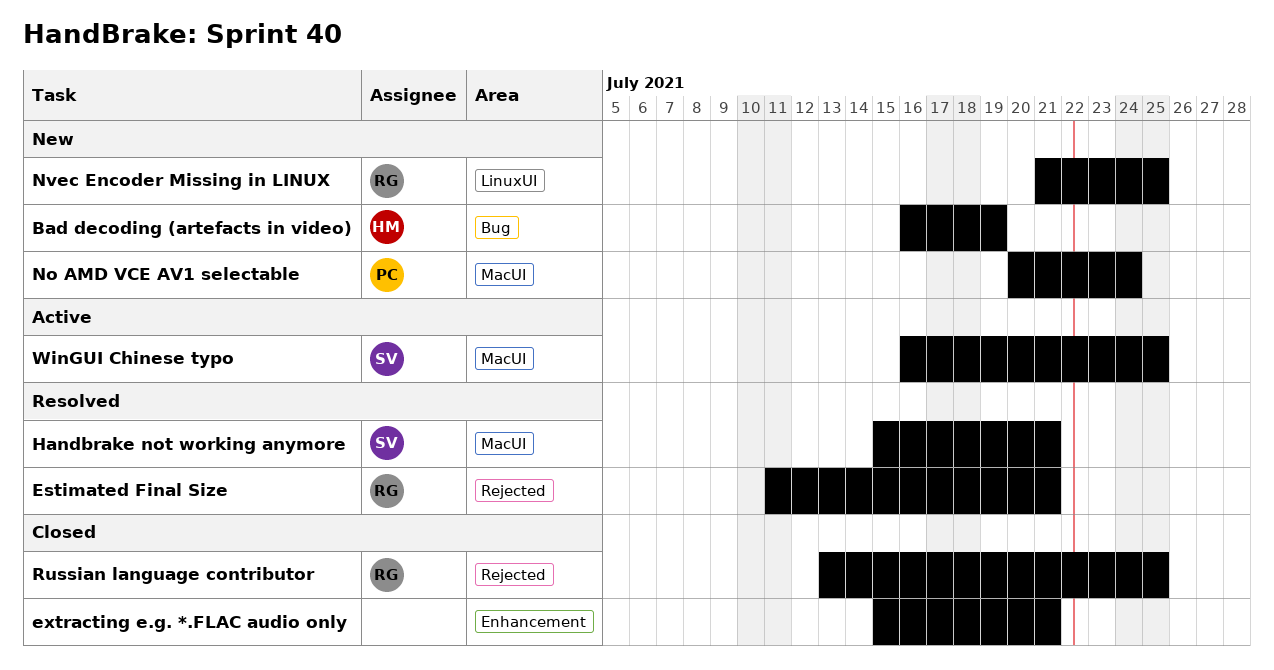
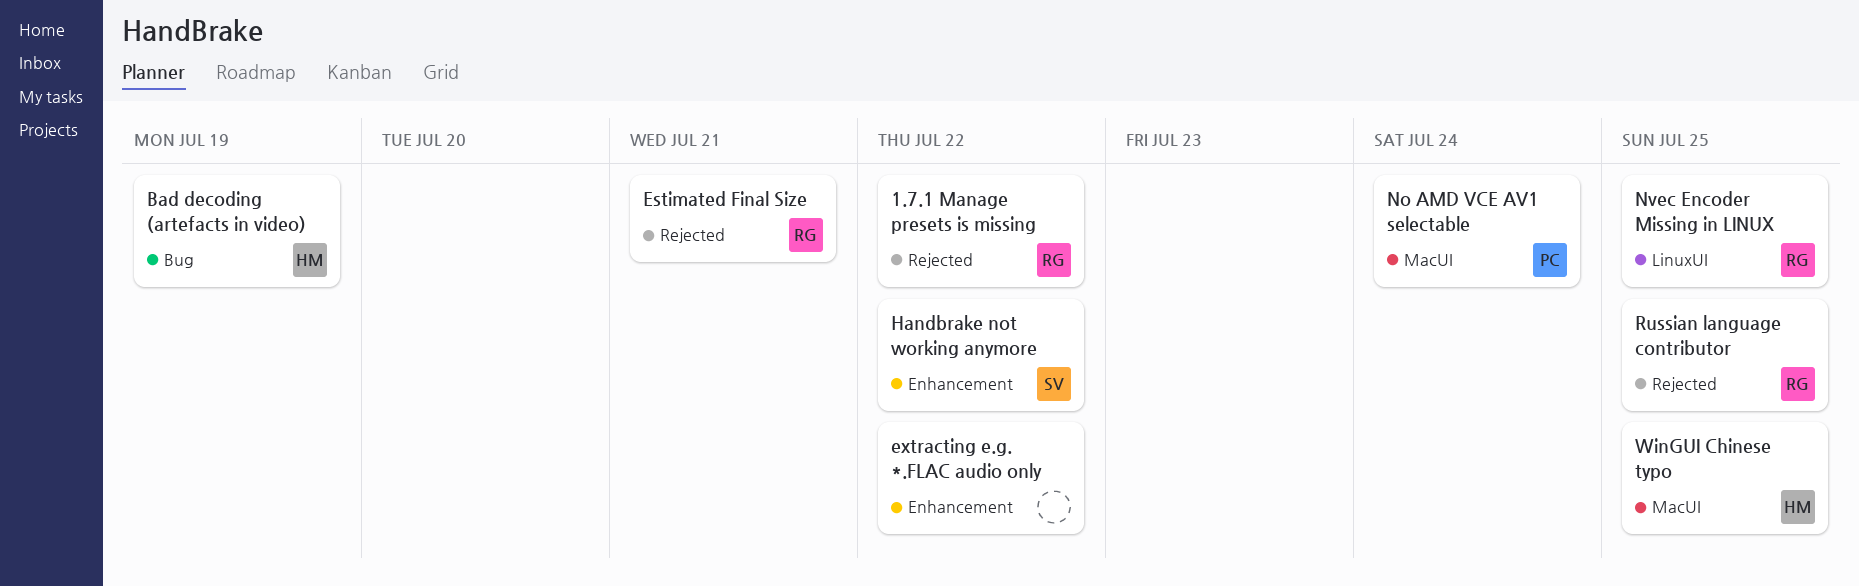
1.7.1 Manage presets is missing: none -> present
extracting e.g. *.FLAC audio only, due: Jul 21 -> Jul 22
Handbrake not working anymore, label: MacUI -> Enhancement
Handbrake not working anymore, due: Jul 21 -> Jul 22
WinGUI Chinese typo, owner: SV -> HM

